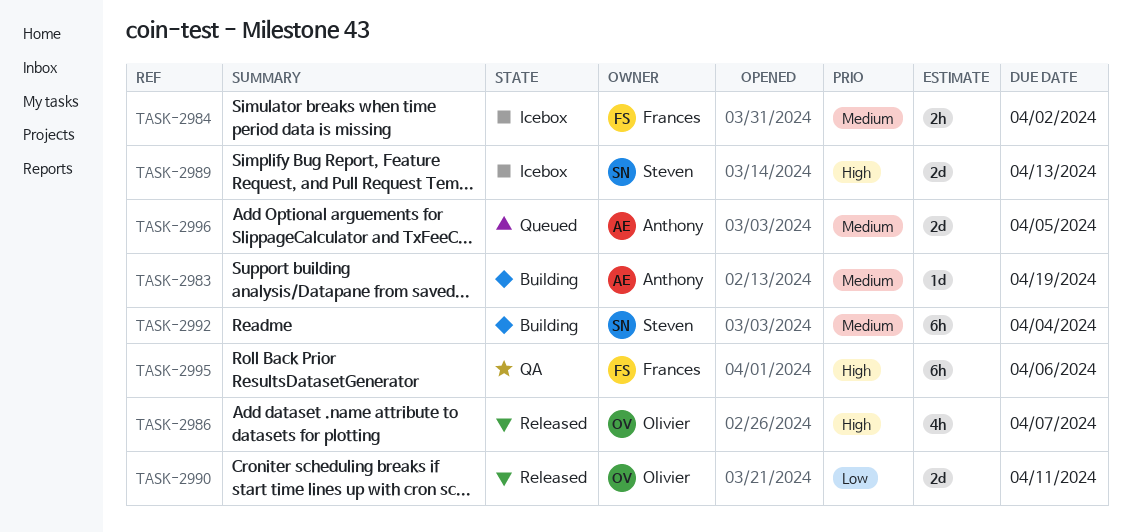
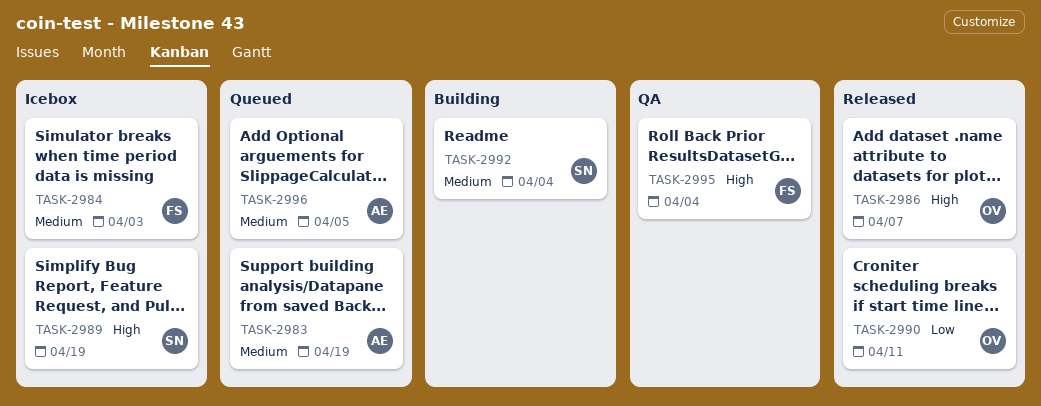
TASK-2983, status: Building -> Queued
TASK-2984, due: Apr 2 -> Apr 3
TASK-2989, due: Apr 13 -> Apr 19
TASK-2995, due: Apr 6 -> Apr 4

